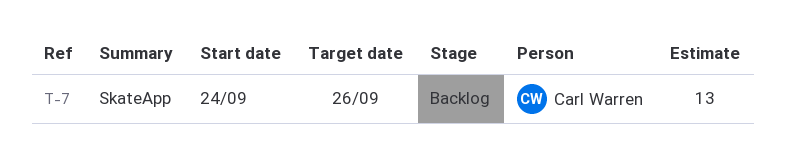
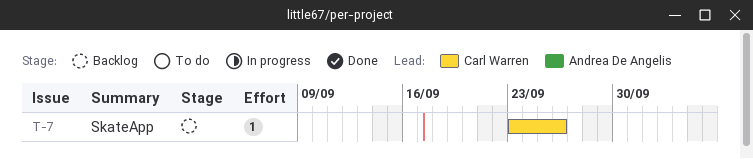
T-7, estimate: 13 -> 1
T-7, start: Sep 24 -> Sep 23

